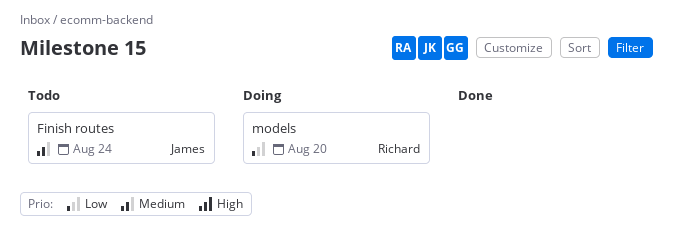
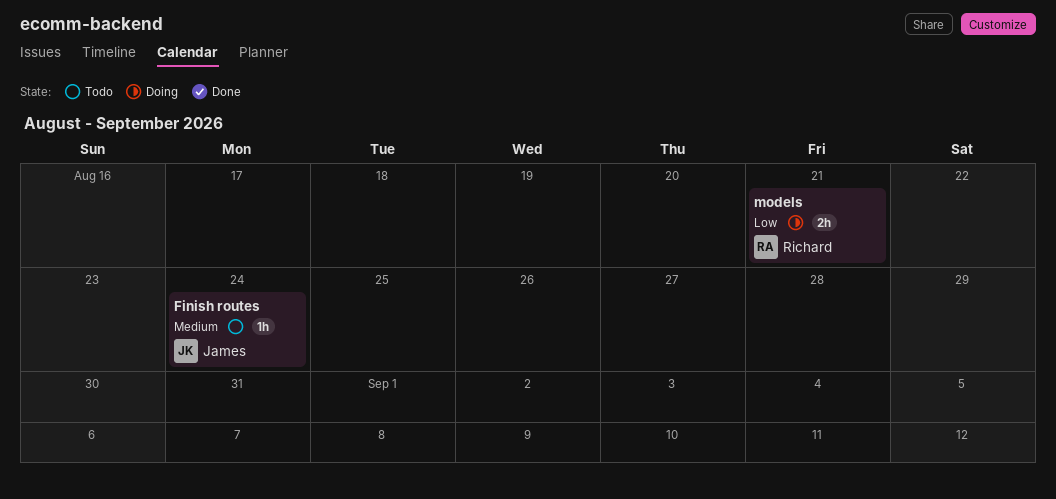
models, due: Aug 20 -> Aug 21

